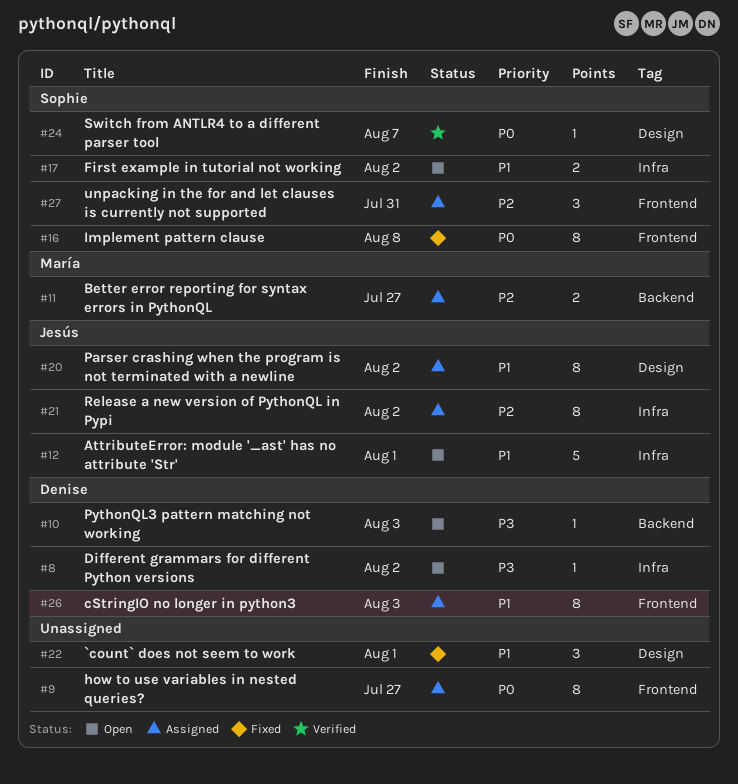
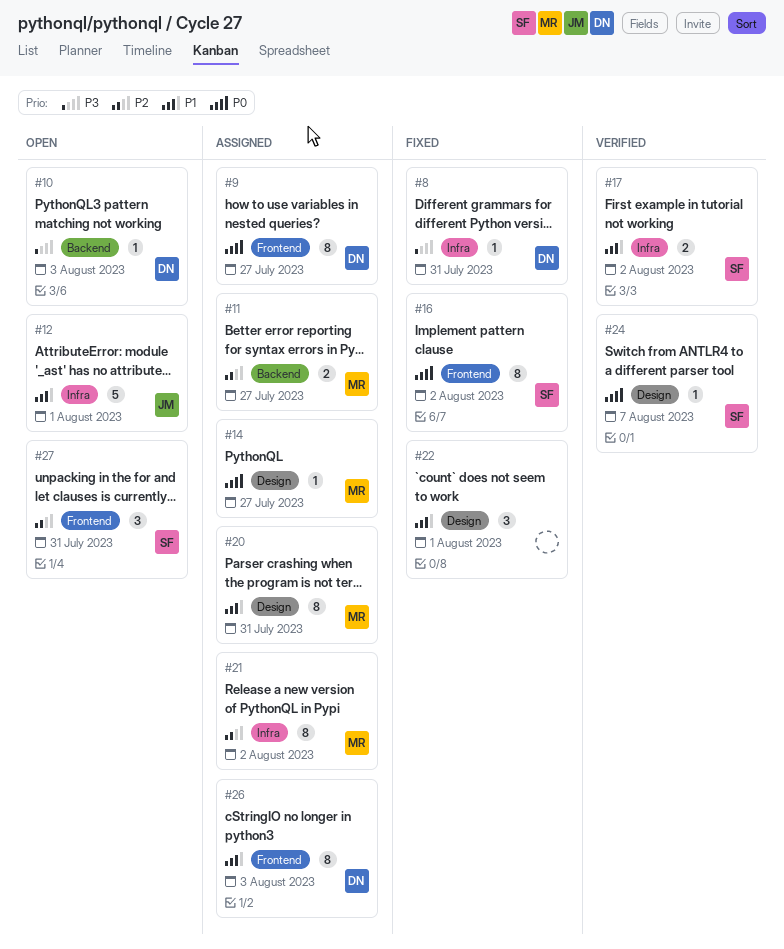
#8, status: Open -> Fixed
#8, due: Aug 2 -> Jul 31
#9, owner: none -> Denise
#14: none -> present
#16, due: Aug 8 -> Aug 2
#17, status: Open -> Verified
#20, owner: Jesús -> María
#20, due: Aug 2 -> Jul 31
#21, owner: Jesús -> María
#27, status: Assigned -> Open

